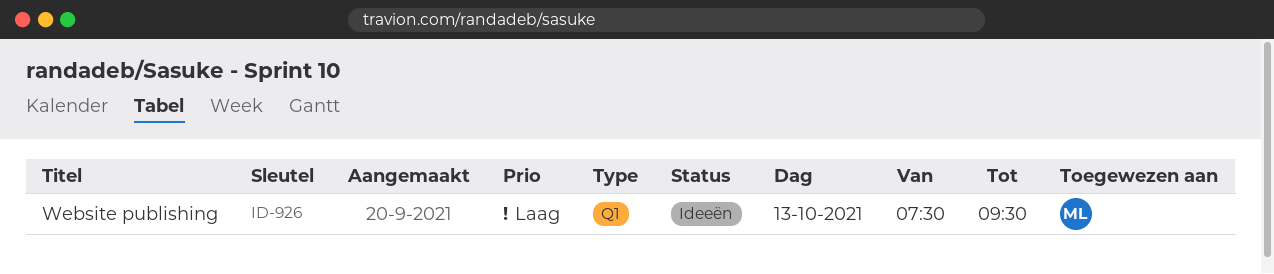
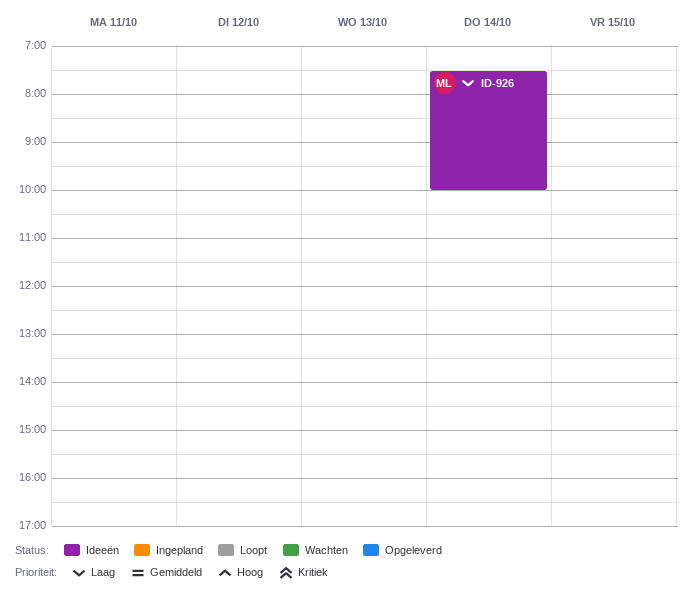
ID-926, day: Oct 13 -> Oct 14
ID-926, ends: 09:30 -> 10:00

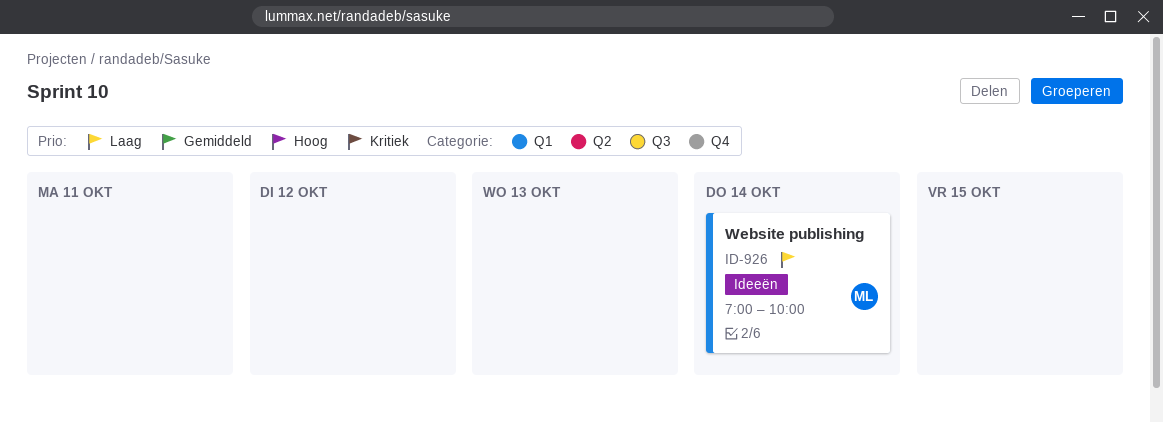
ID-926, begins: 07:30 -> 07:00

